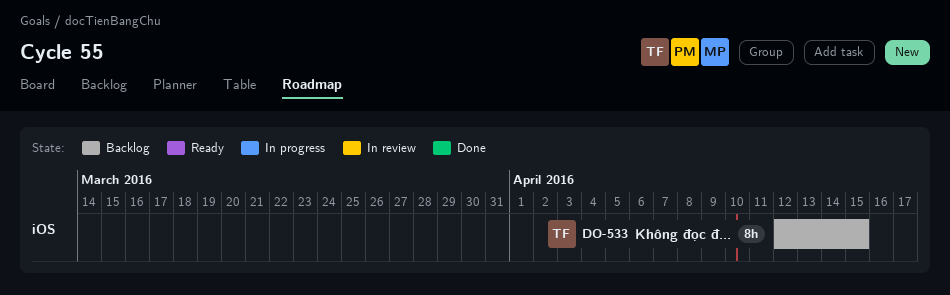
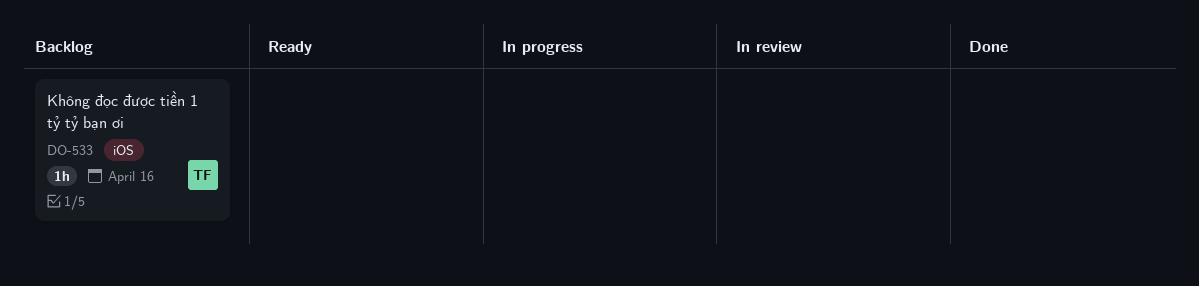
DO-533, estimate: 8h -> 1h
DO-533, due: Apr 15 -> Apr 16

